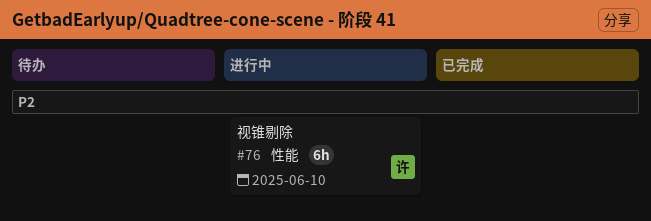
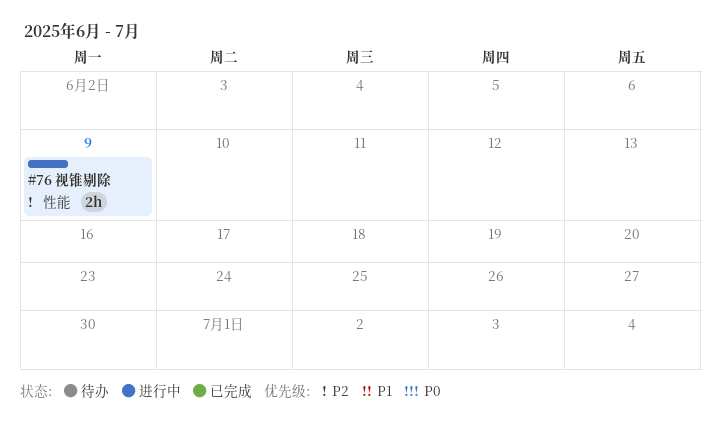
#76, estimate: 6h -> 2h
#76, due: Jun 10 -> Jun 9

